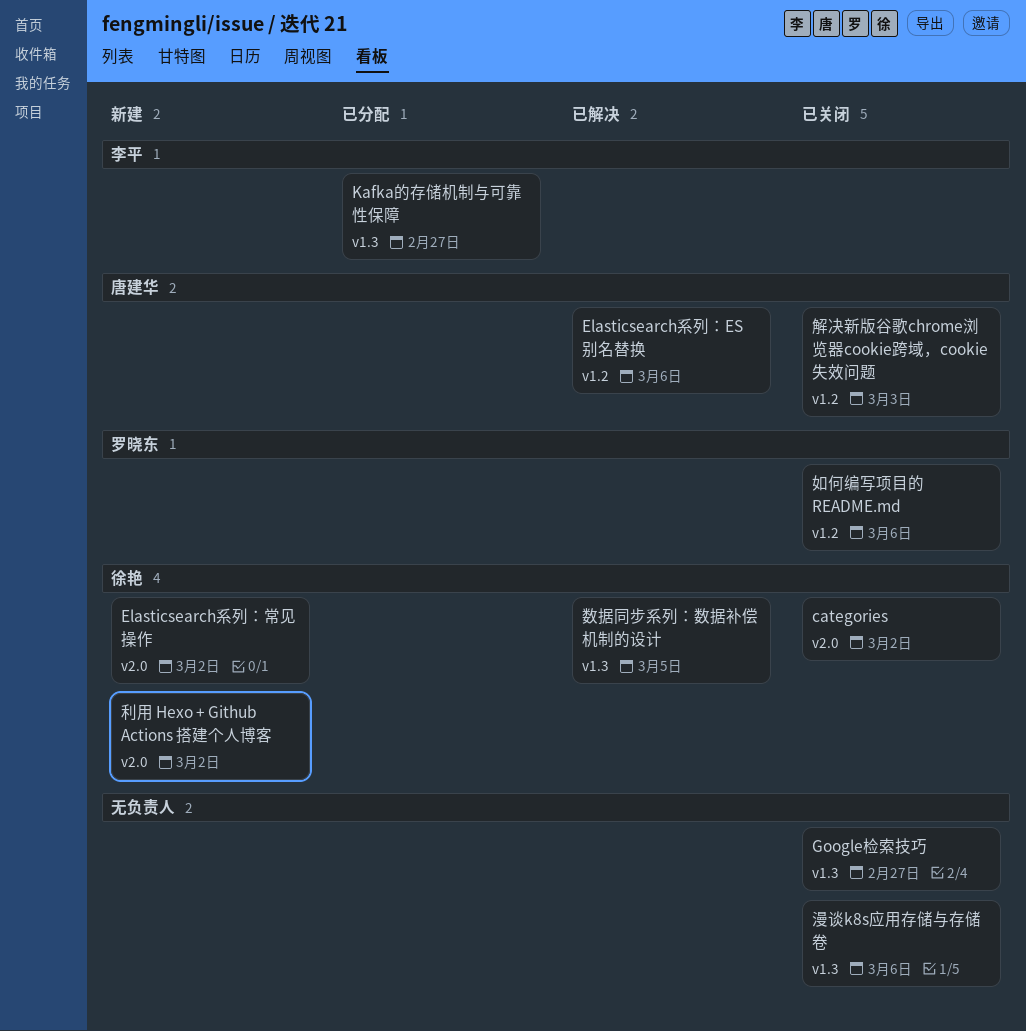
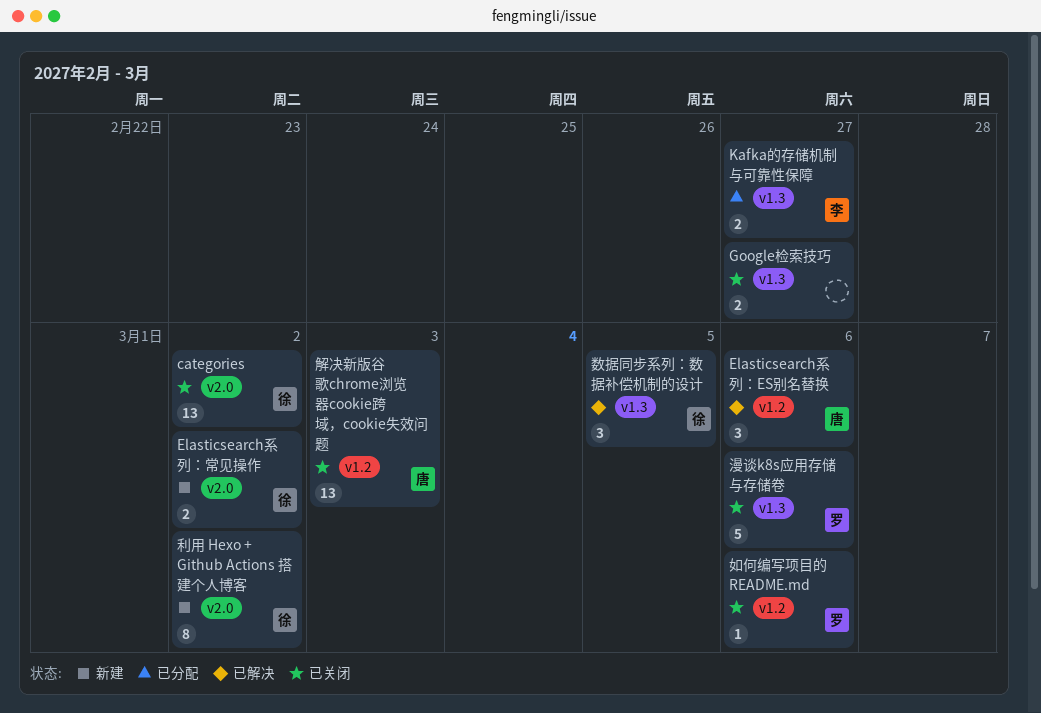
漫谈k8s应用存储与存储卷, owner: none -> 罗晓东

